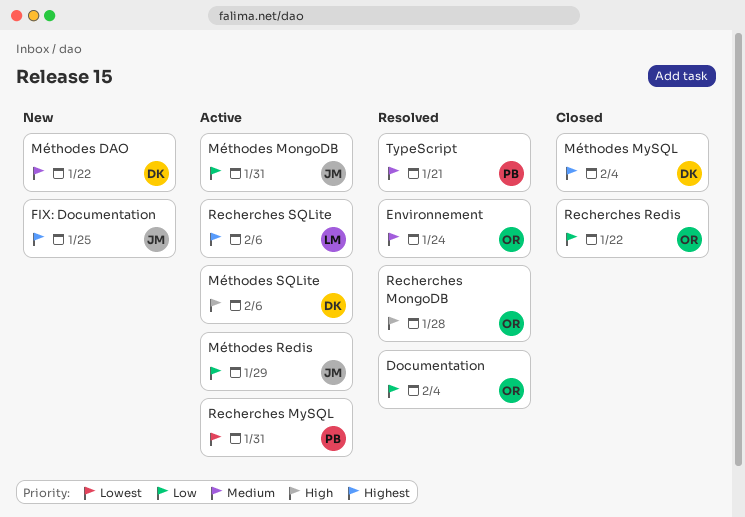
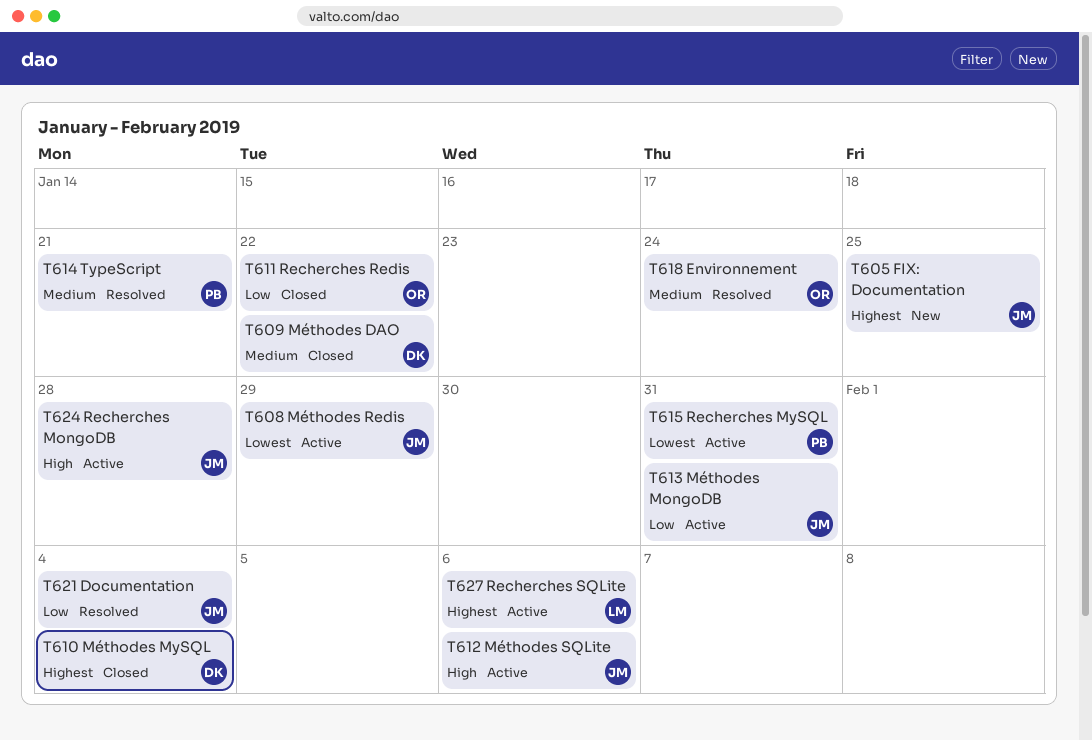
Documentation, owner: OR -> JM
Méthodes DAO, status: New -> Closed
Méthodes Redis, priority: Low -> Lowest
Méthodes SQLite, owner: DK -> JM
Recherches MongoDB, status: Resolved -> Active
Recherches MongoDB, owner: OR -> JM

